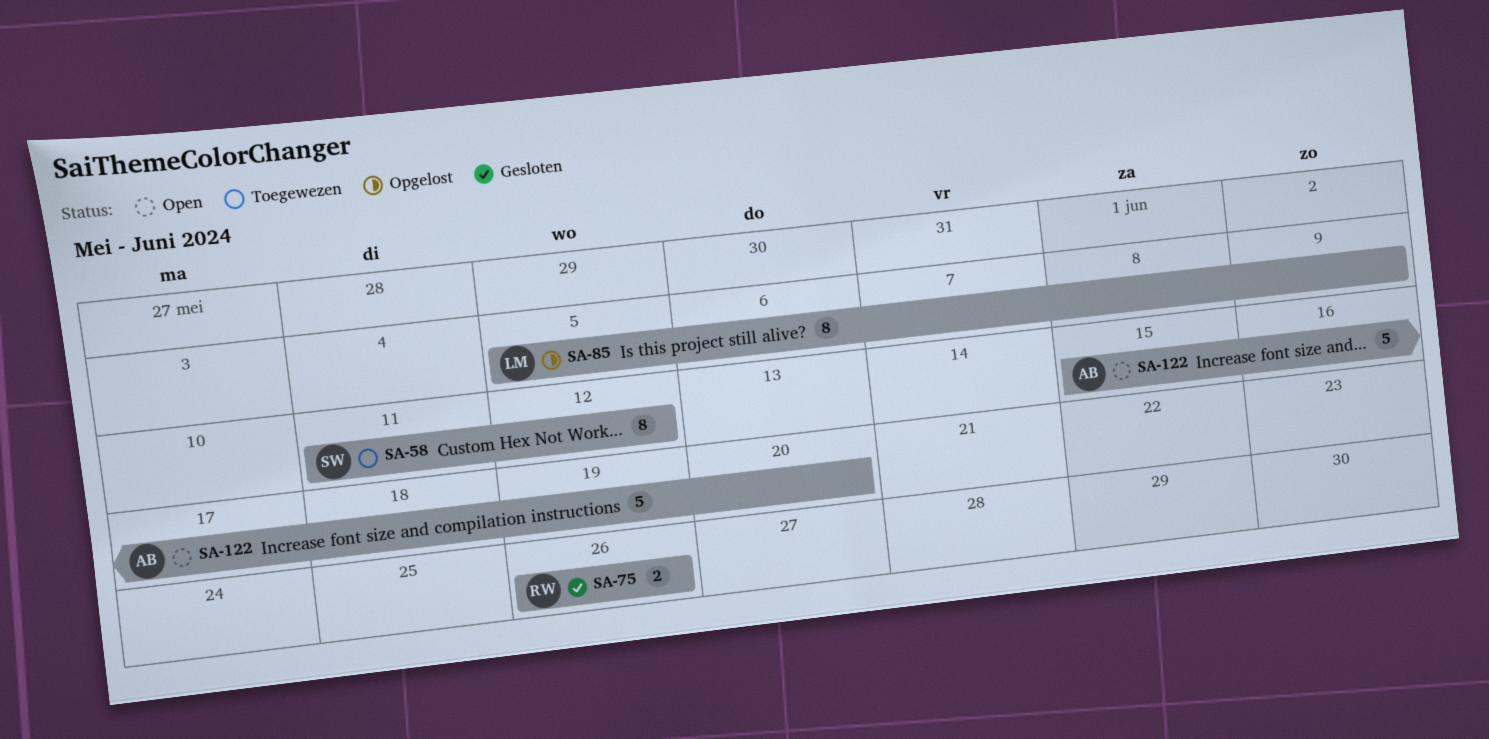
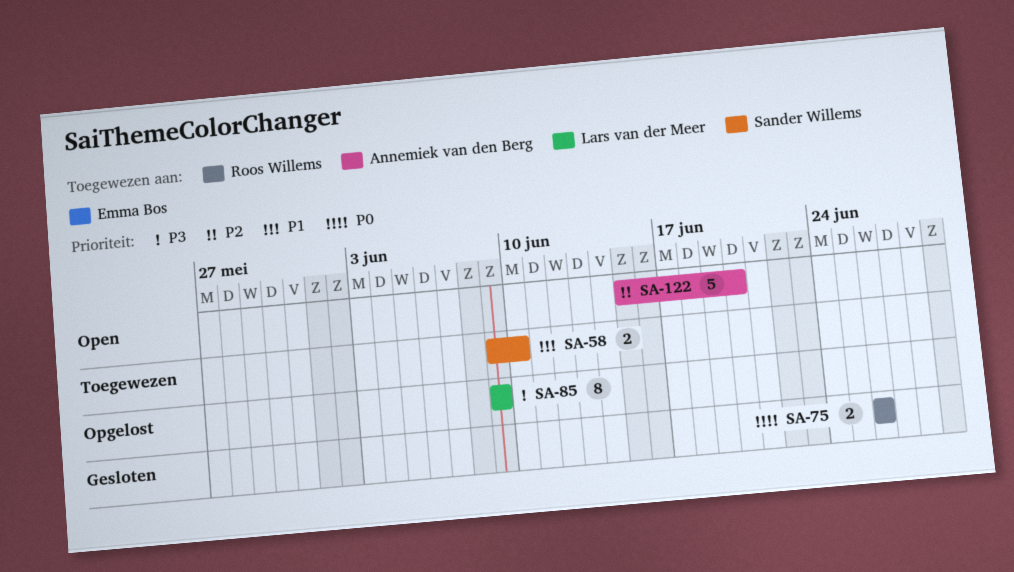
SA-58, estimate: 8 -> 2
SA-58, start: Jun 11 -> Jun 9
SA-58, due: Jun 12 -> Jun 10
SA-85, start: Jun 5 -> Jun 9

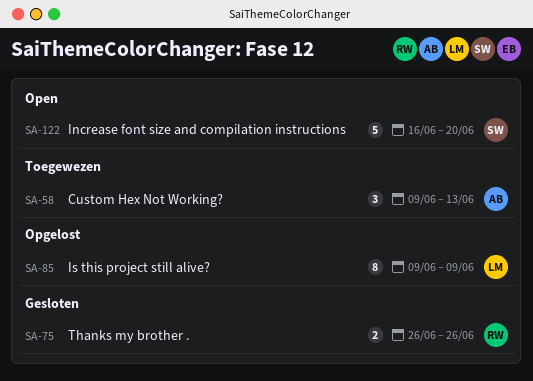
SA-58, owner: Sander Willems -> Annemiek van den Berg
SA-58, estimate: 2 -> 3
SA-58, due: Jun 10 -> Jun 13
SA-122, owner: Annemiek van den Berg -> Sander Willems
SA-122, start: Jun 15 -> Jun 16

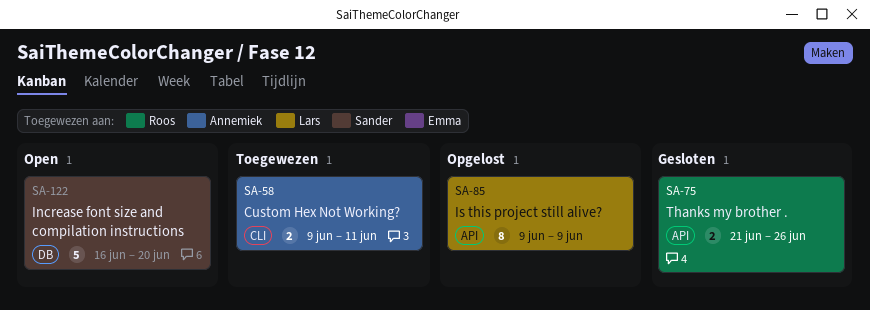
SA-58, estimate: 3 -> 2
SA-58, due: Jun 13 -> Jun 11
SA-75, start: Jun 26 -> Jun 21

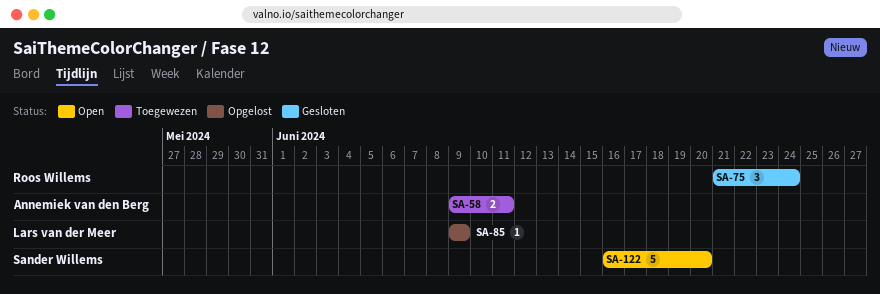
SA-75, estimate: 2 -> 3
SA-75, due: Jun 26 -> Jun 24
SA-85, estimate: 8 -> 1

